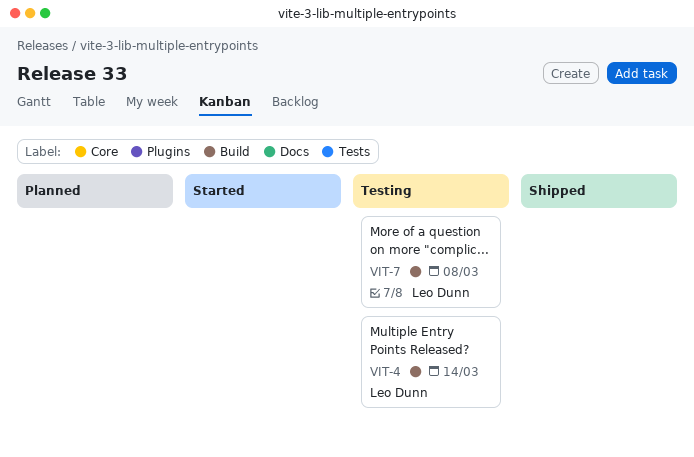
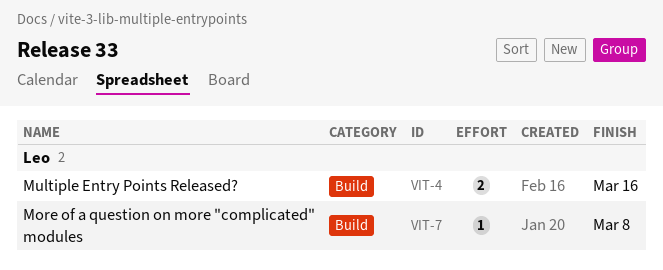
VIT-4, due: Mar 14 -> Mar 16

